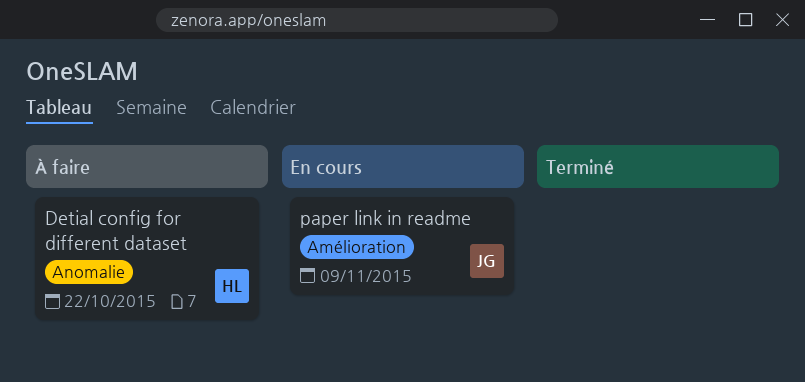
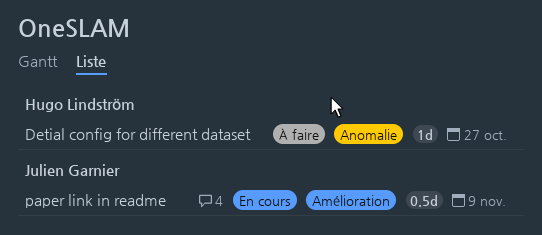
Detial config for different dataset, due: Oct 22 -> Oct 27

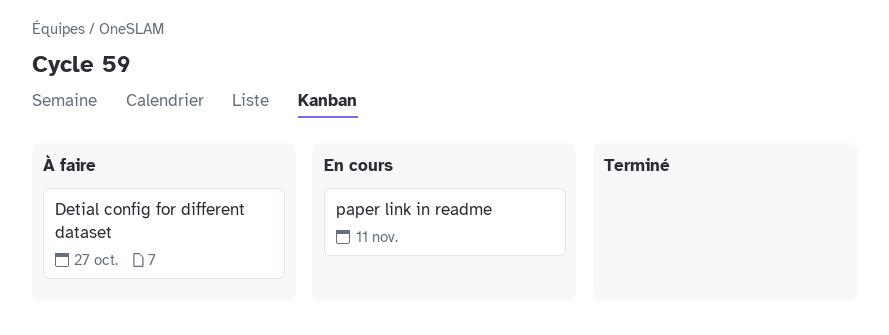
paper link in readme, due: Nov 9 -> Nov 11

